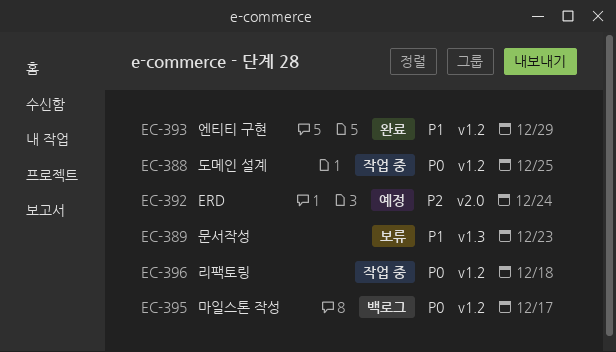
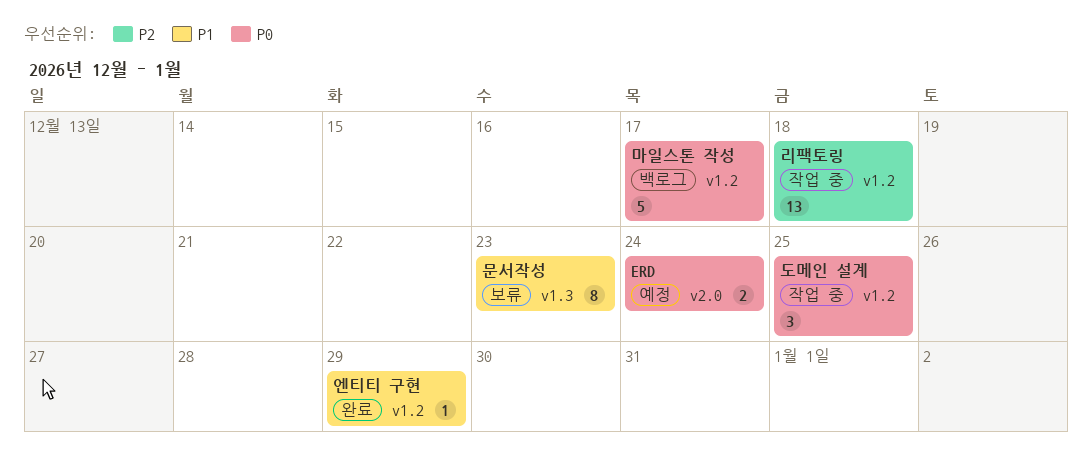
ERD, priority: P2 -> P0
리팩토링, priority: P0 -> P2

